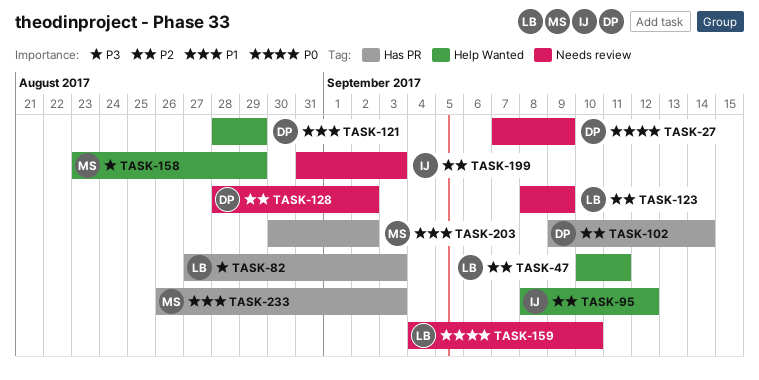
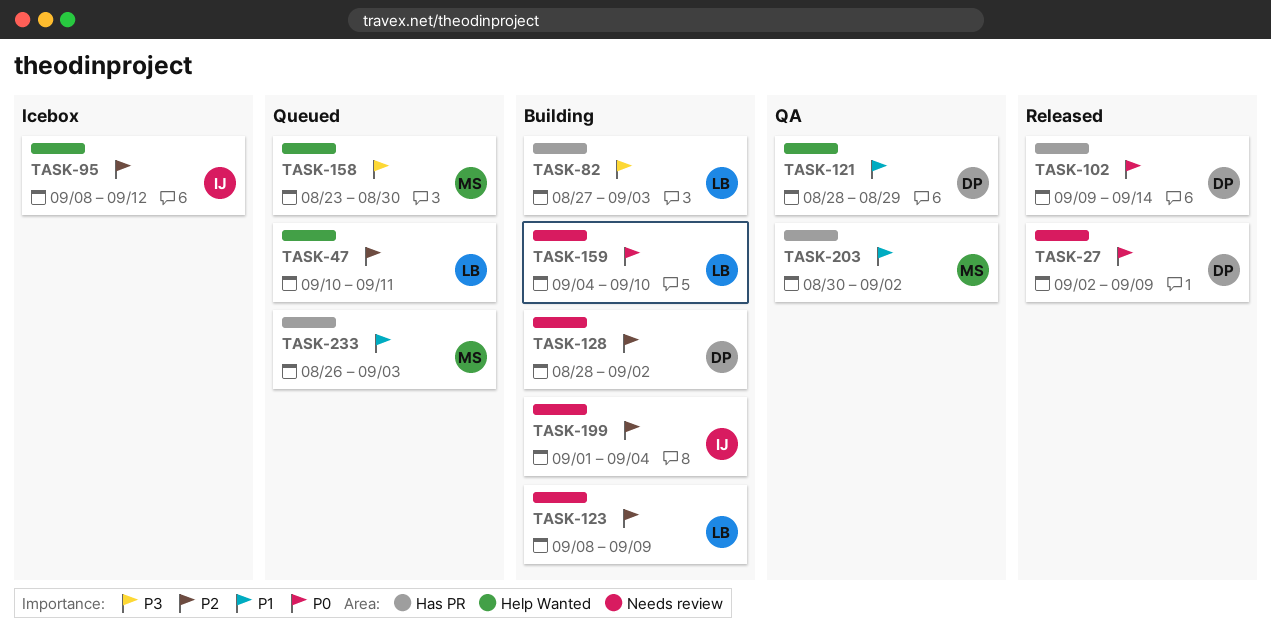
TASK-27, start: Sep 7 -> Sep 2
TASK-102, priority: P2 -> P0
TASK-158, due: Aug 29 -> Aug 30
TASK-199, start: Aug 31 -> Sep 1
TASK-199, due: Sep 3 -> Sep 4

